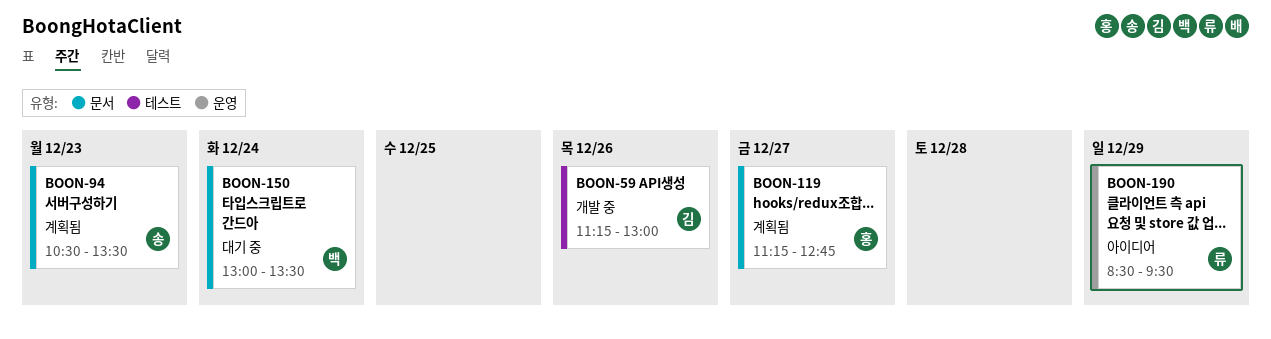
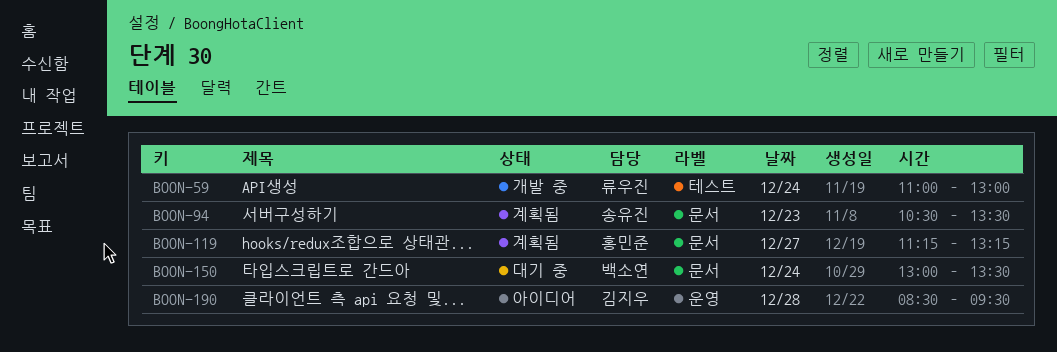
BOON-59, owner: 김지우 -> 류우진
BOON-59, day: Dec 26 -> Dec 24
BOON-59, begins: 11:15 -> 11:00
BOON-119, ends: 12:45 -> 13:15
BOON-190, owner: 류우진 -> 김지우
BOON-190, day: Dec 29 -> Dec 28

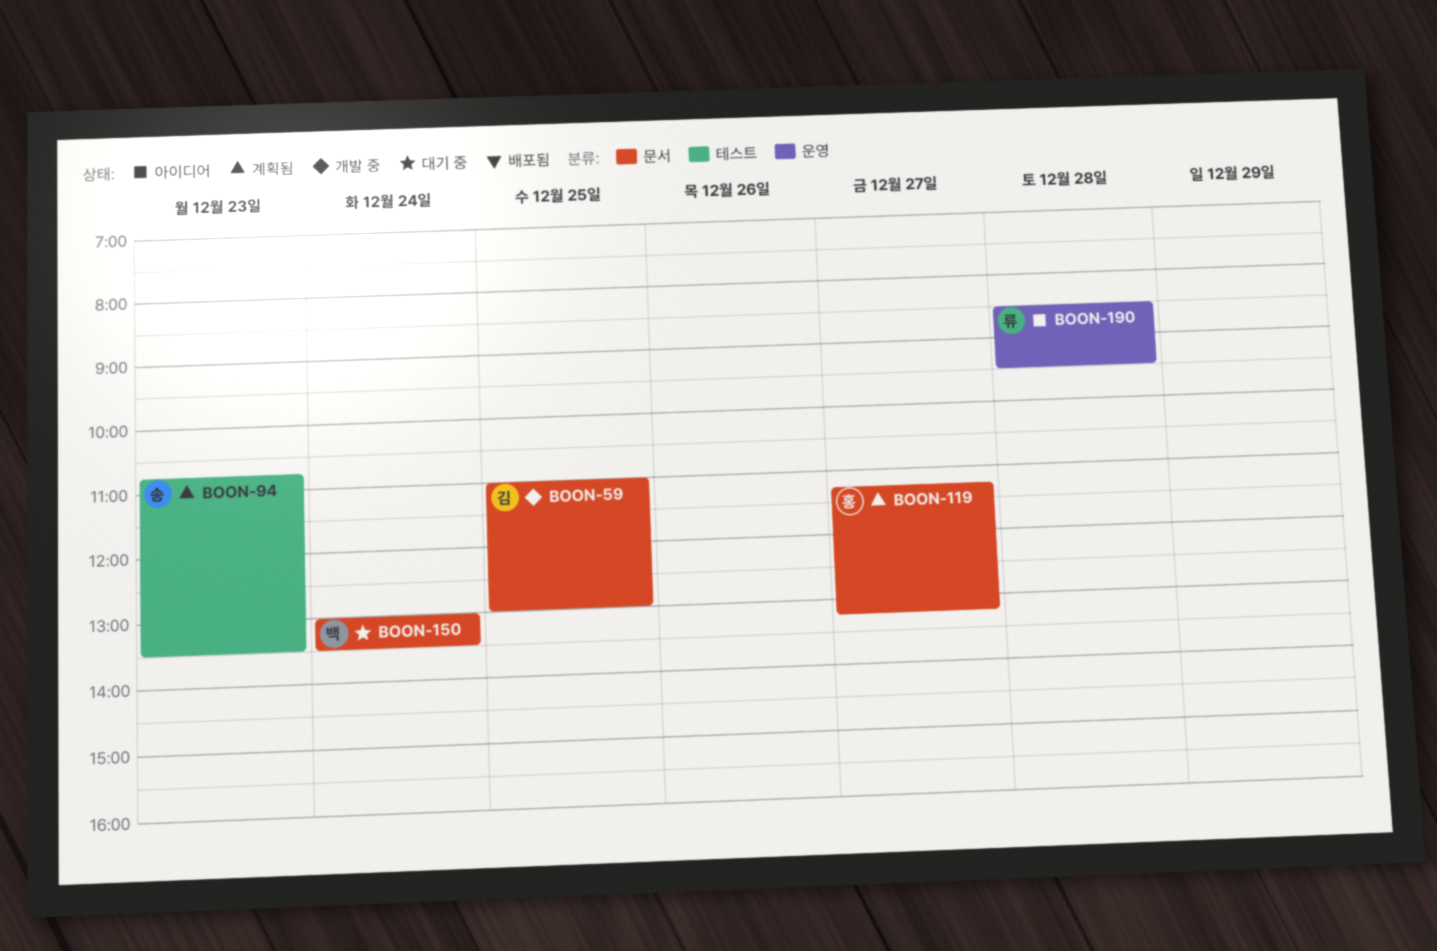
BOON-59, owner: 류우진 -> 김지우
BOON-59, label: 테스트 -> 문서
BOON-59, day: Dec 24 -> Dec 25
BOON-94, label: 문서 -> 테스트
BOON-94, begins: 10:30 -> 10:45
BOON-190, owner: 김지우 -> 류우진

